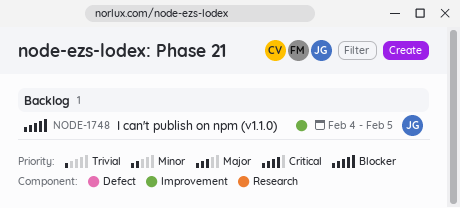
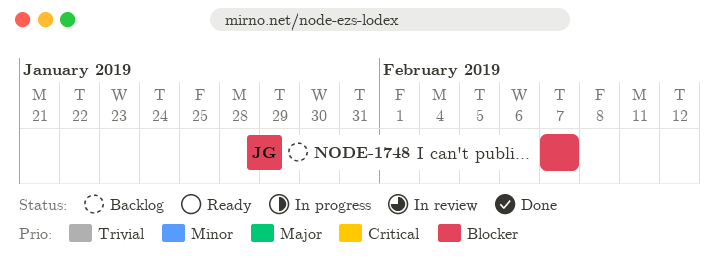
NODE-1748, start: Feb 4 -> Feb 7
NODE-1748, due: Feb 5 -> Feb 7

